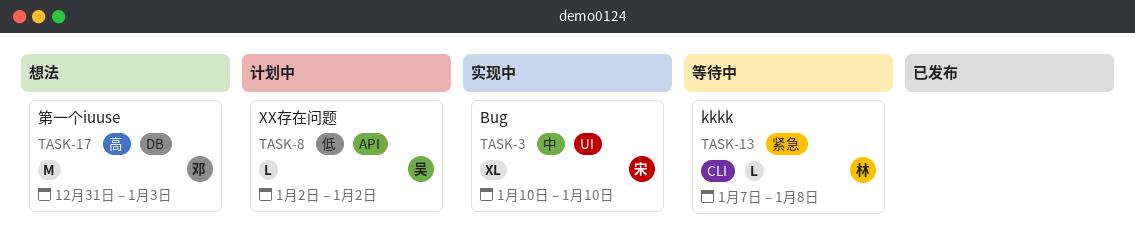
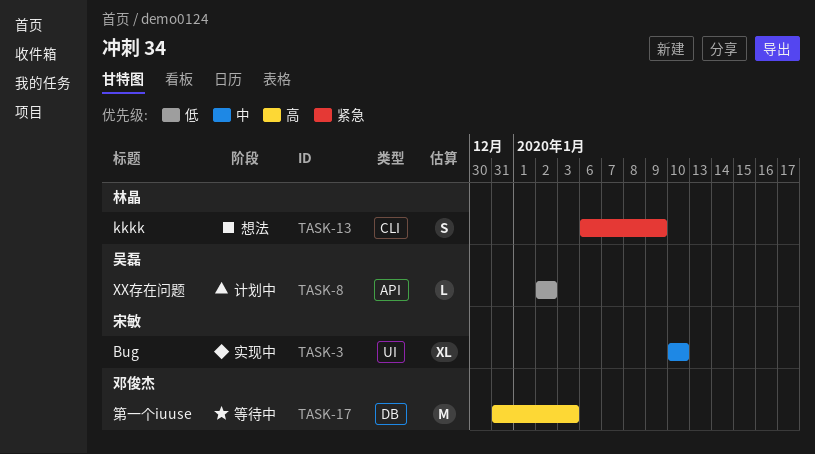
TASK-13, status: 等待中 -> 想法
TASK-13, estimate: L -> S
TASK-13, start: Jan 7 -> Jan 6
TASK-13, due: Jan 8 -> Jan 9
TASK-17, status: 想法 -> 等待中

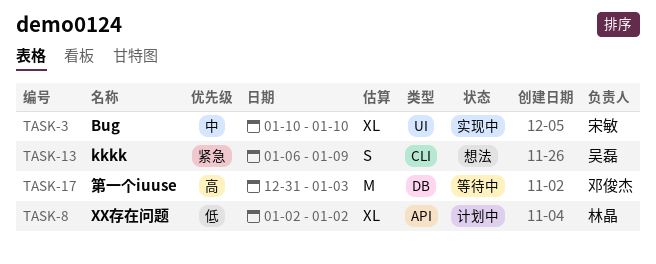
TASK-8, owner: 吴磊 -> 林晶
TASK-8, estimate: L -> XL
TASK-13, owner: 林晶 -> 吴磊

